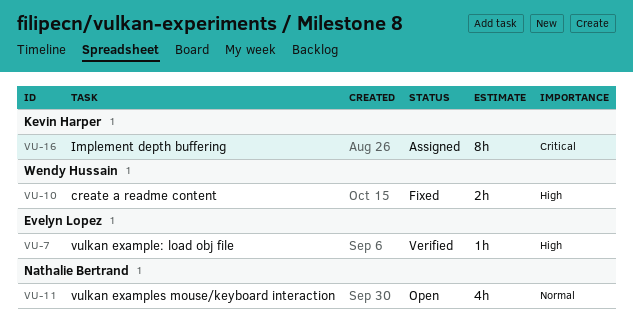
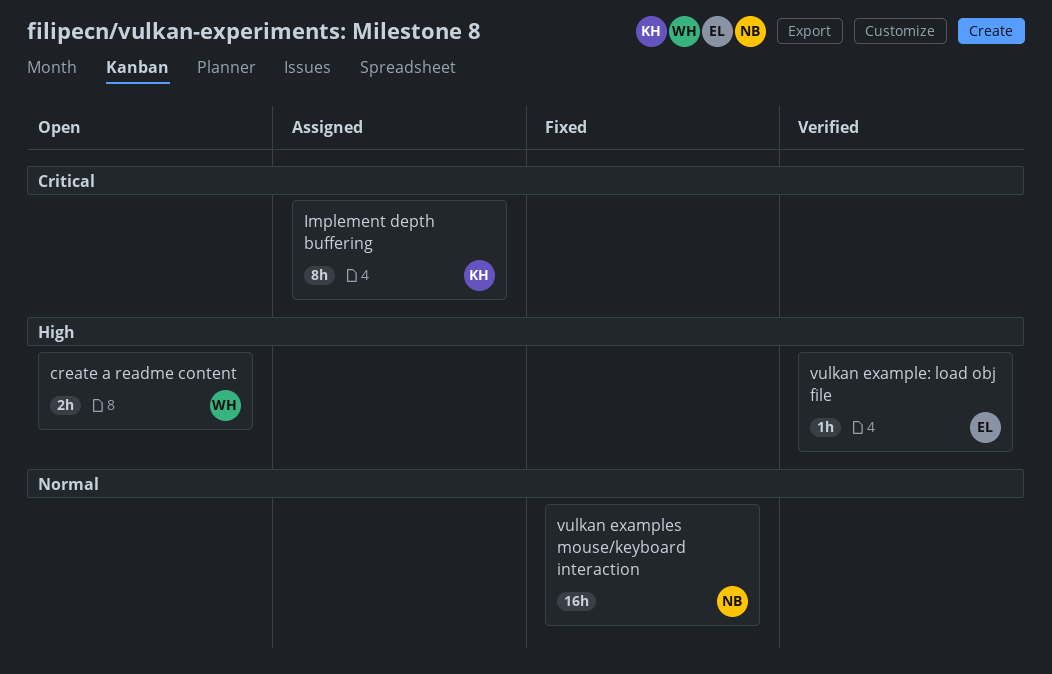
create a readme content, status: Fixed -> Open
vulkan examples mouse/keyboard interaction, status: Open -> Fixed
vulkan examples mouse/keyboard interaction, estimate: 4h -> 16h

